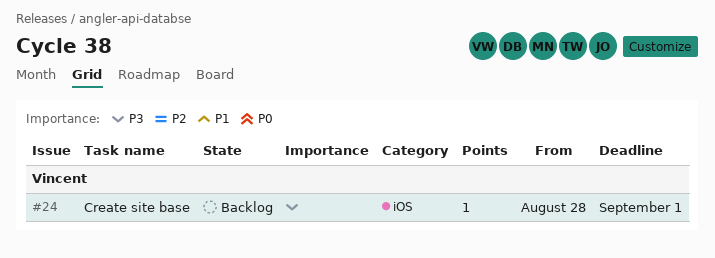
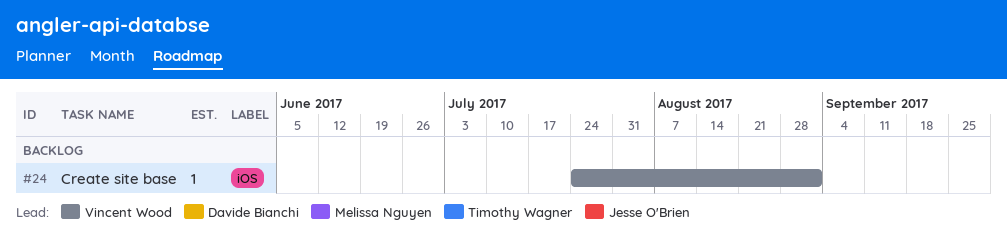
#24, start: Aug 28 -> Jul 24

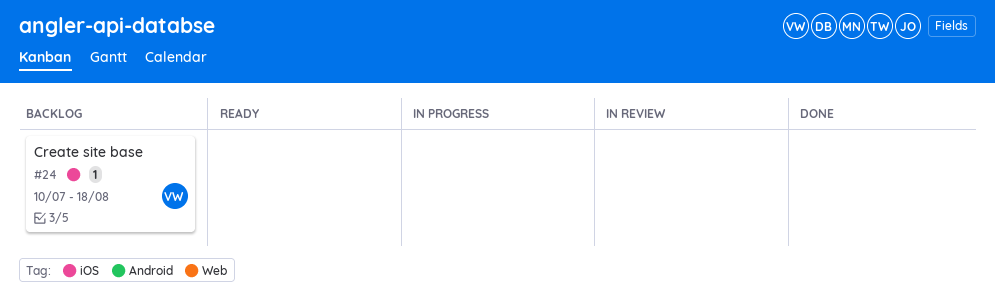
#24, start: Jul 24 -> Jul 10
#24, due: Sep 1 -> Aug 18

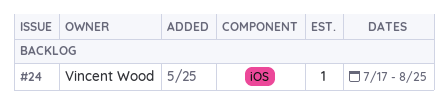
#24, start: Jul 10 -> Jul 17
#24, due: Aug 18 -> Aug 25

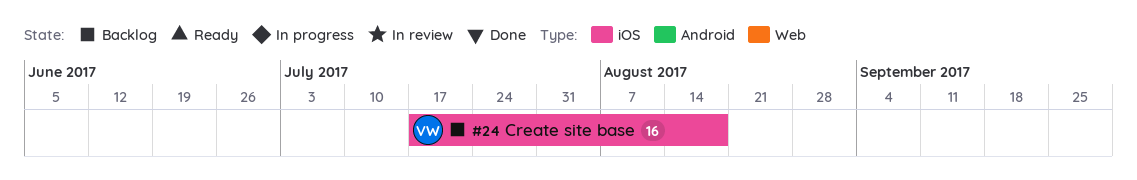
#24, estimate: 1 -> 16
#24, due: Aug 25 -> Aug 18

